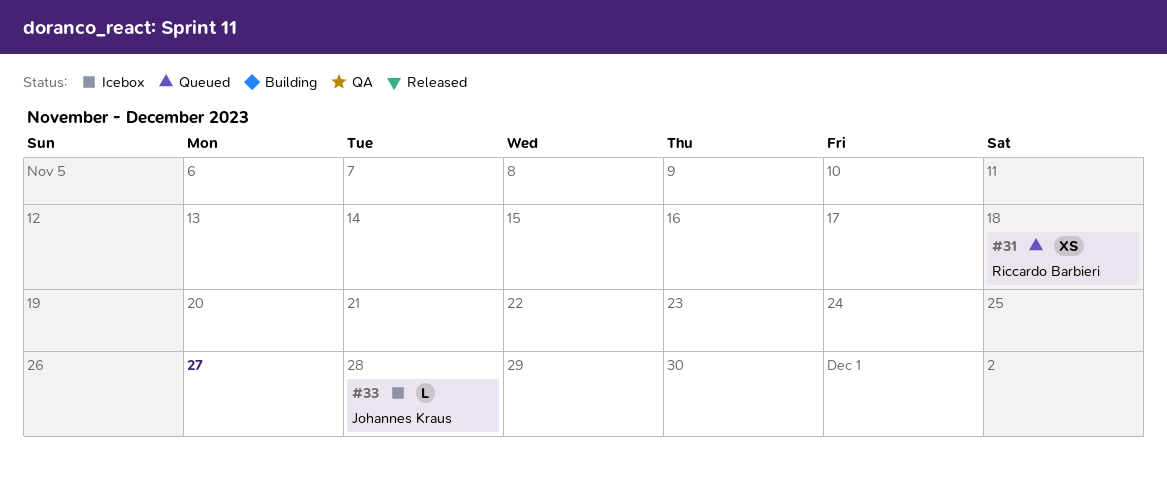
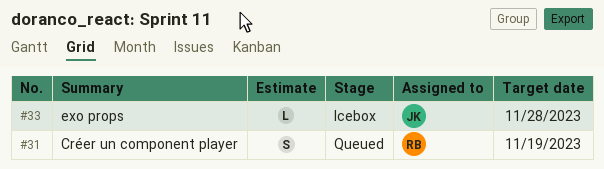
#31, estimate: XS -> S
#31, due: Nov 18 -> Nov 19

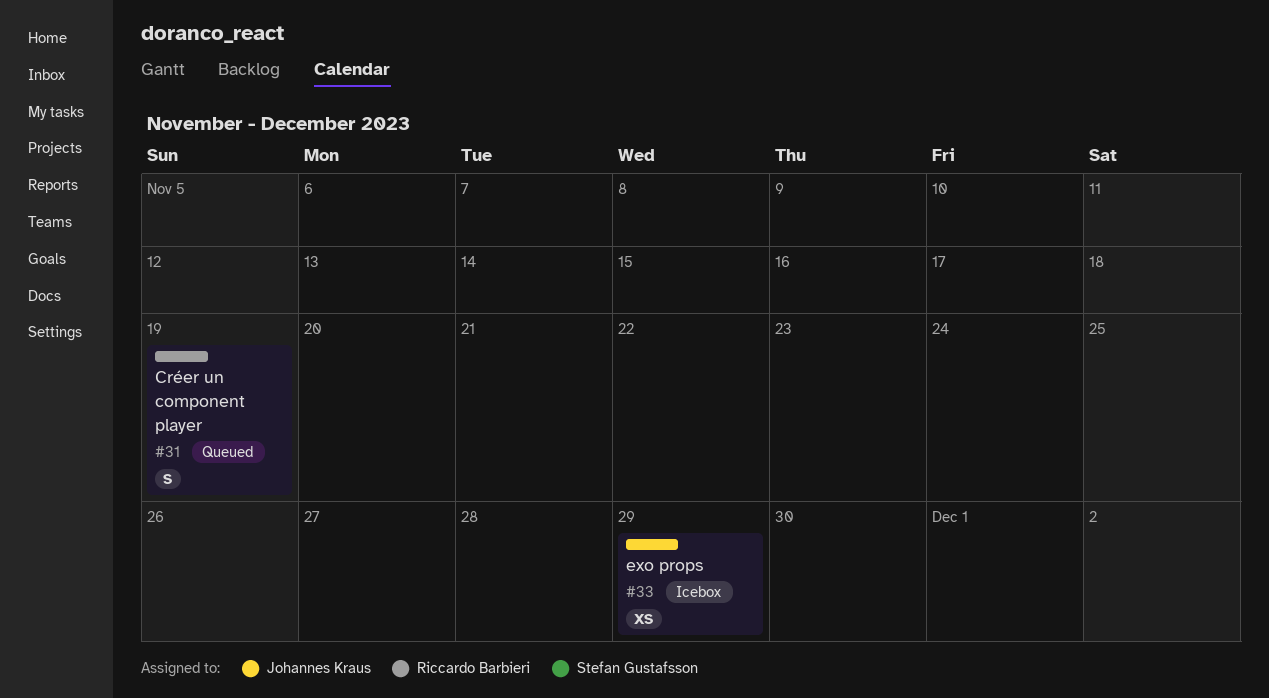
#33, estimate: L -> XS
#33, due: Nov 28 -> Nov 29

